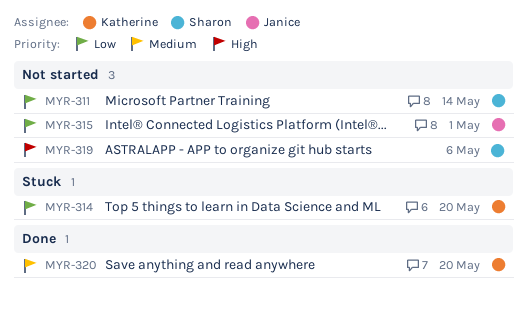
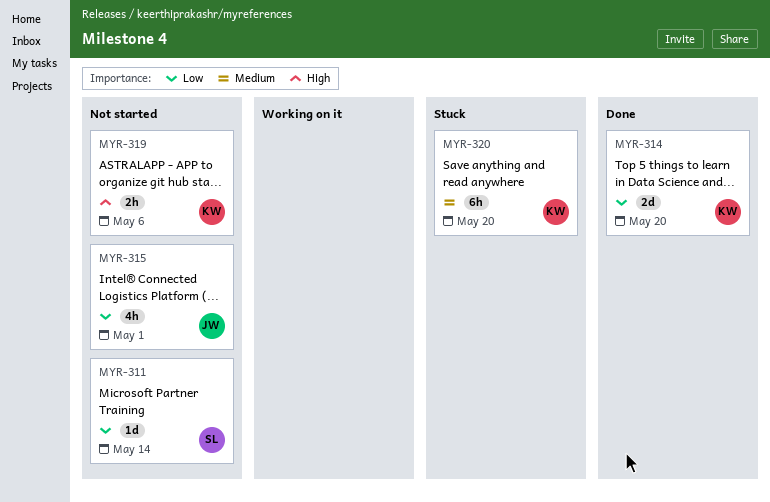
MYR-314, status: Stuck -> Done
MYR-319, owner: Sharon -> Katherine
MYR-320, status: Done -> Stuck

